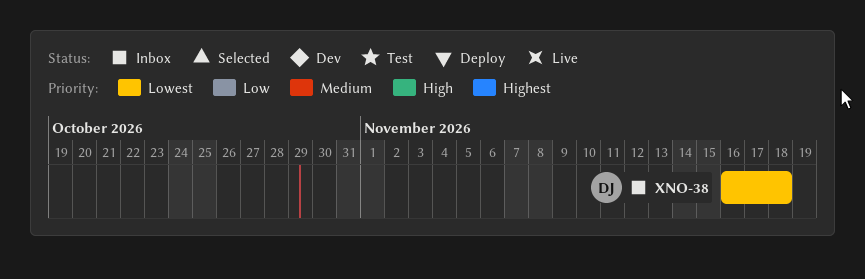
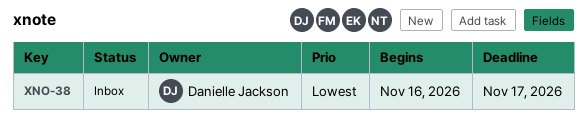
XNO-38, due: Nov 18 -> Nov 17

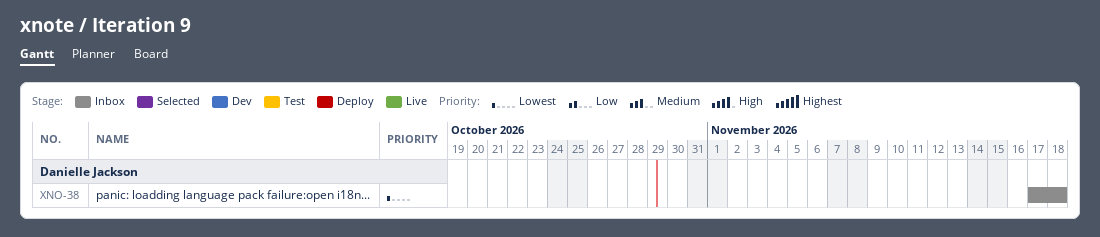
XNO-38, start: Nov 16 -> Nov 17
XNO-38, due: Nov 17 -> Nov 18

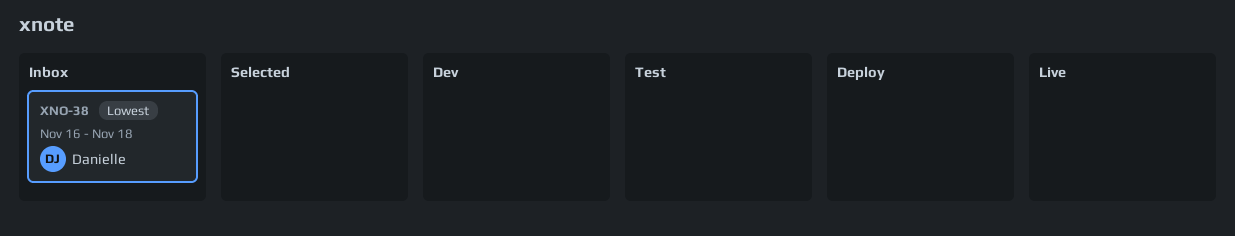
XNO-38, start: Nov 17 -> Nov 16

